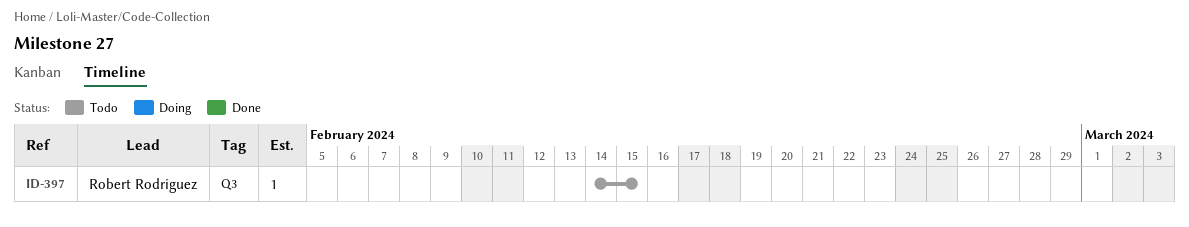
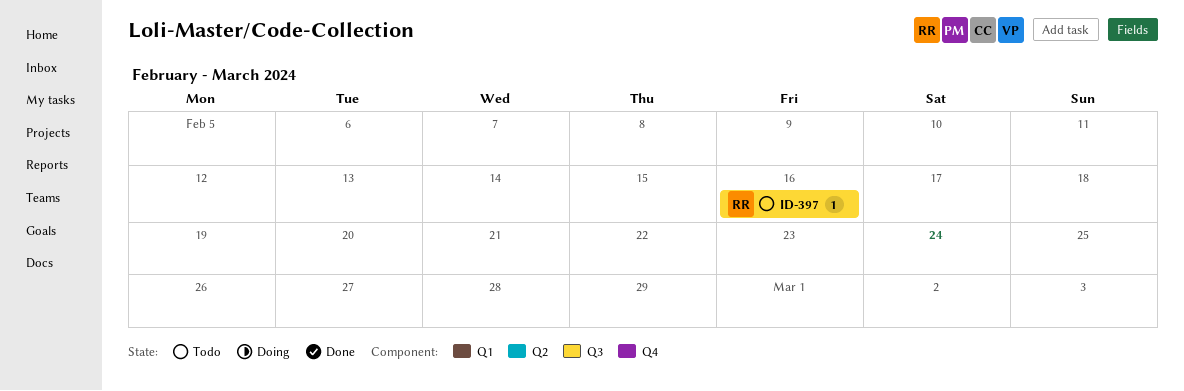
ID-397, start: Feb 14 -> Feb 16
ID-397, due: Feb 15 -> Feb 16

